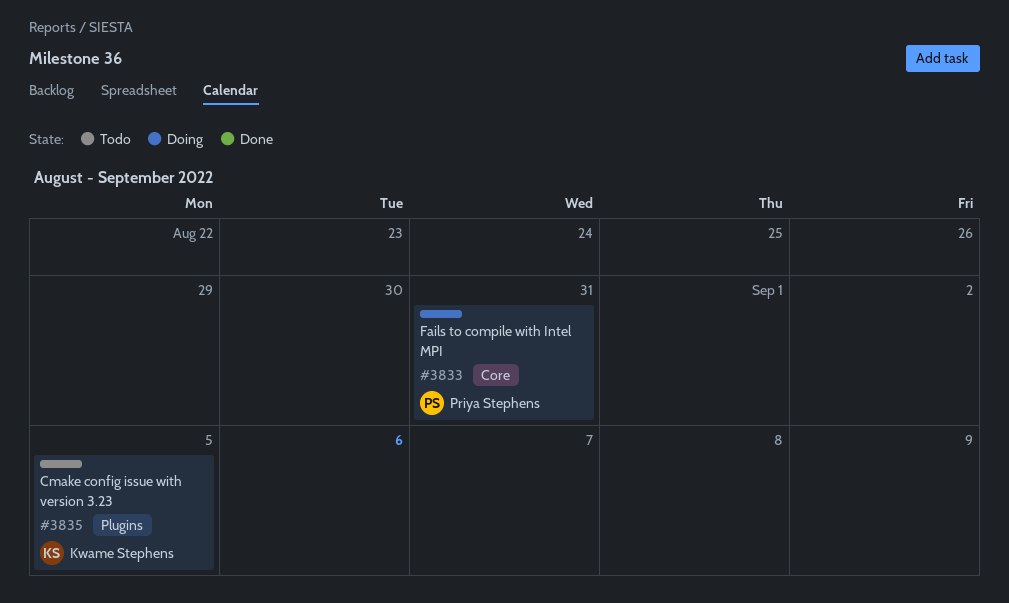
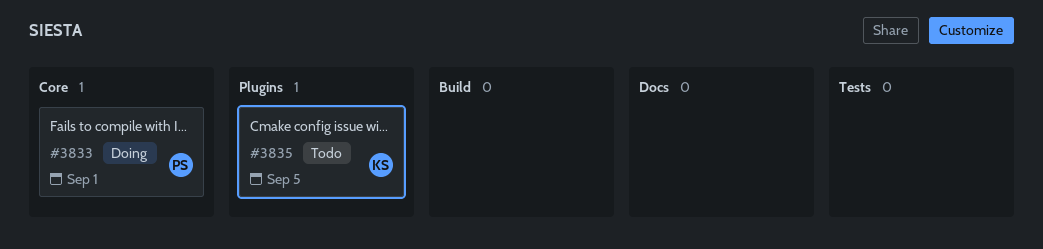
#3833, due: Aug 31 -> Sep 1

